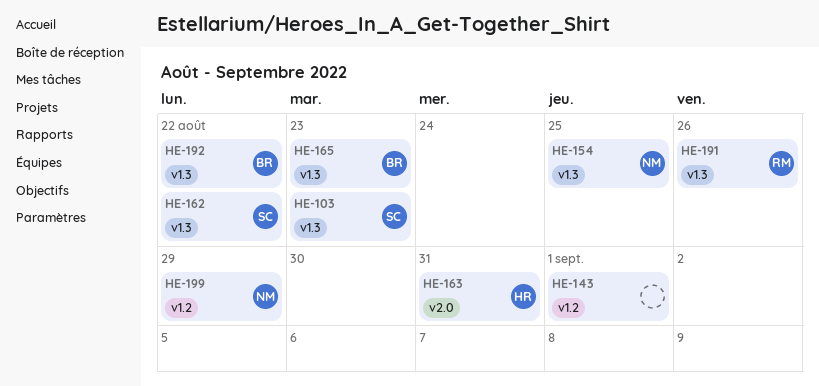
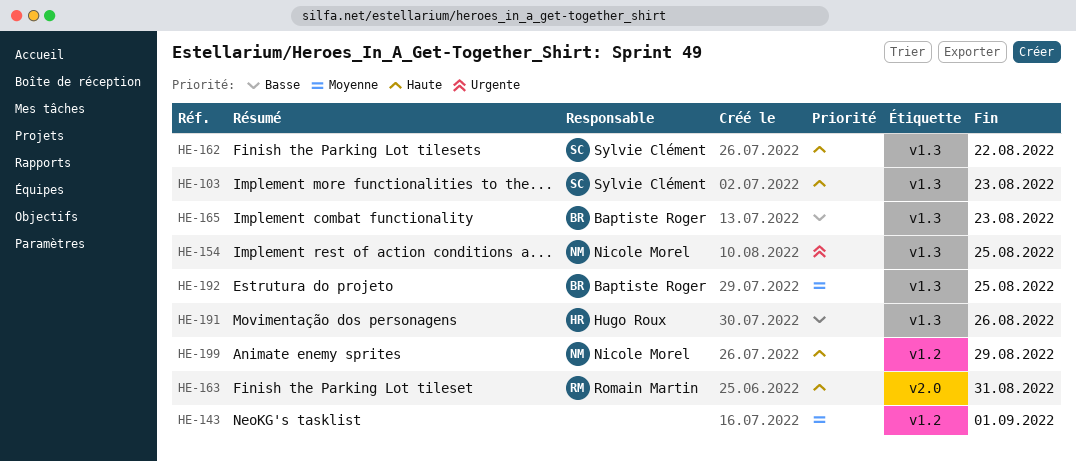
HE-163, owner: Hugo Roux -> Romain Martin
HE-191, owner: Romain Martin -> Hugo Roux
HE-192, due: Aug 22 -> Aug 25

